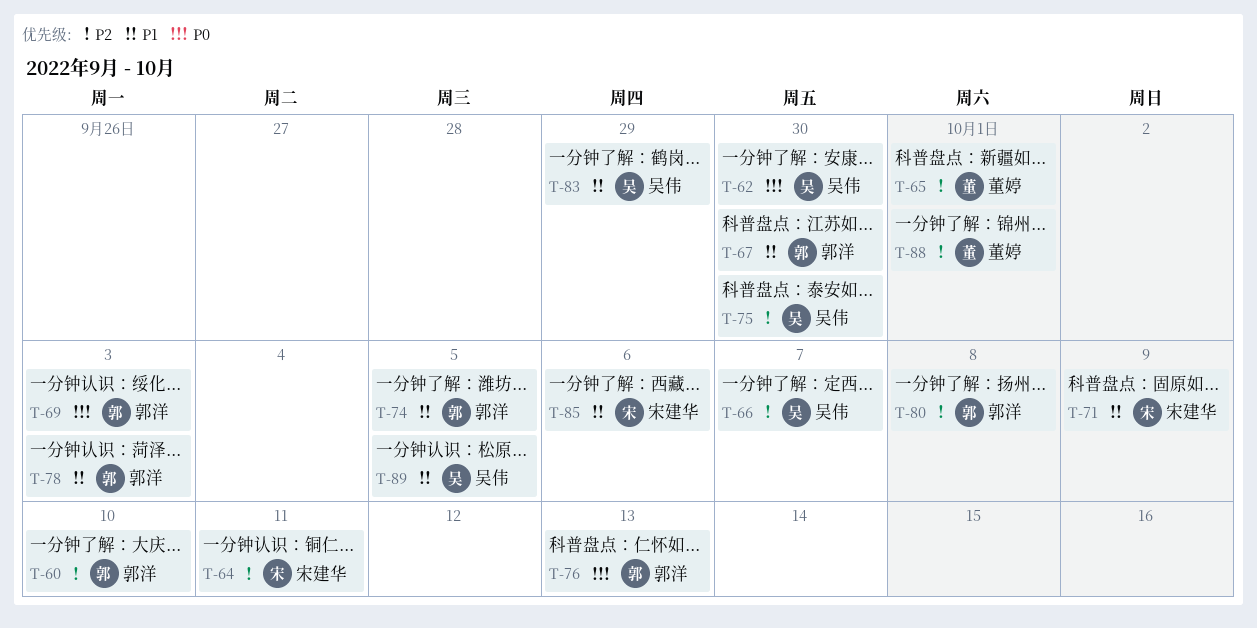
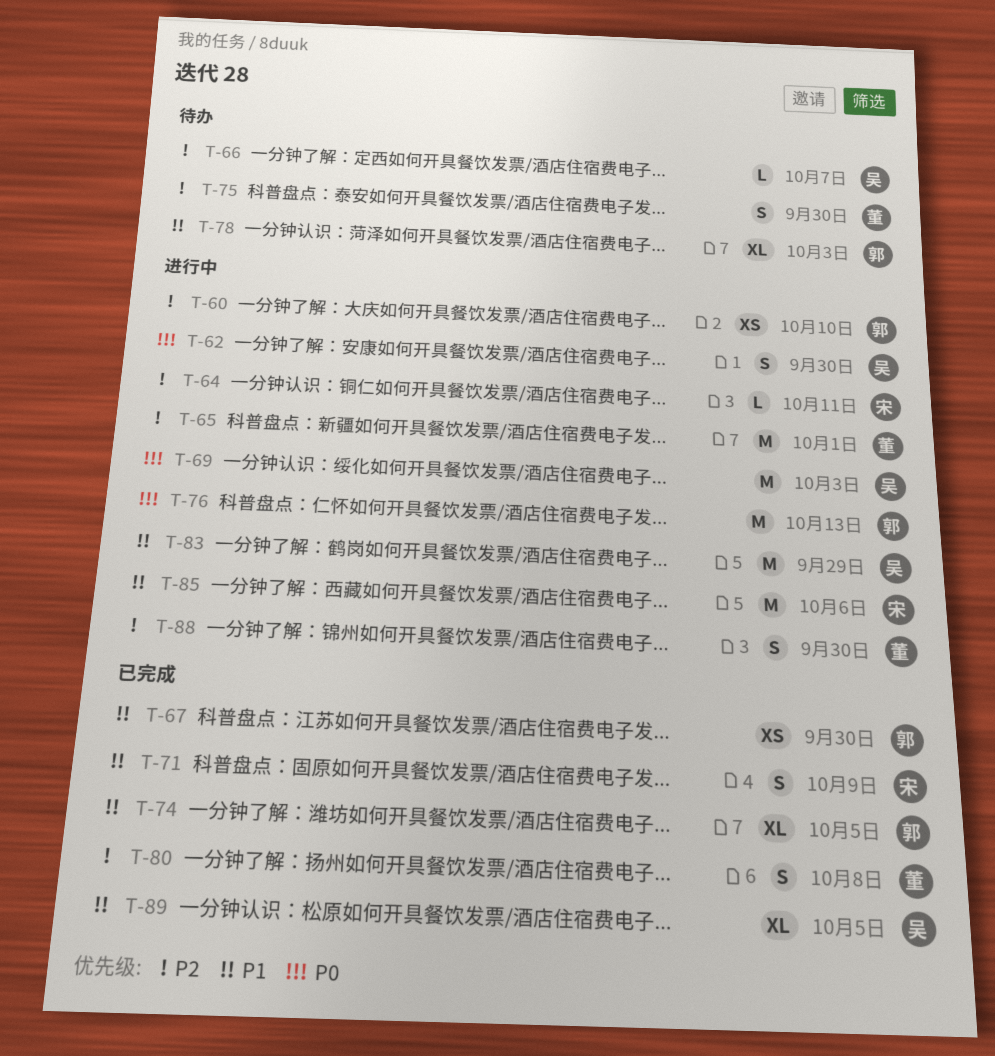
T-69, owner: 郭洋 -> 吴伟
T-75, owner: 吴伟 -> 董婷
T-80, owner: 郭洋 -> 董婷
T-88, due: Oct 1 -> Sep 30

